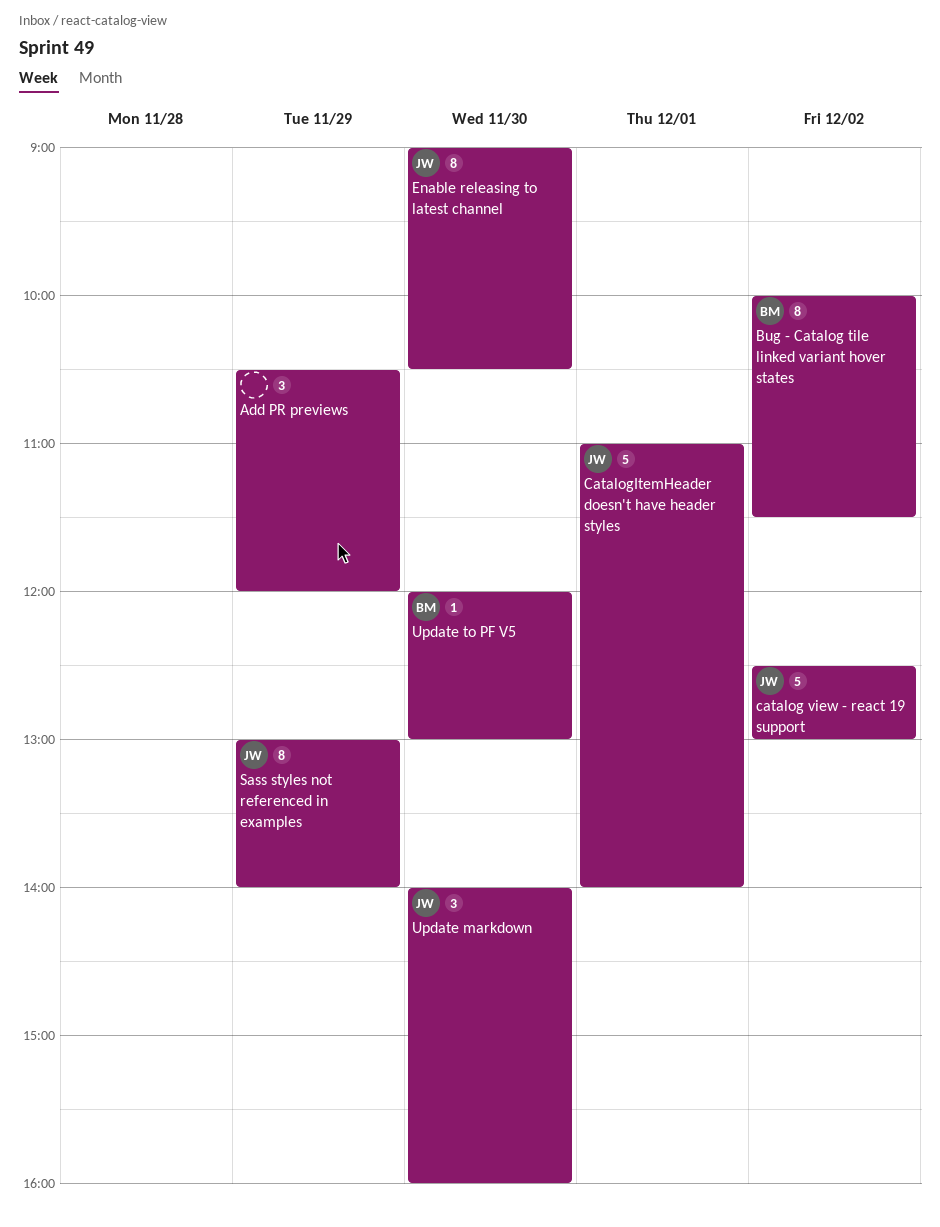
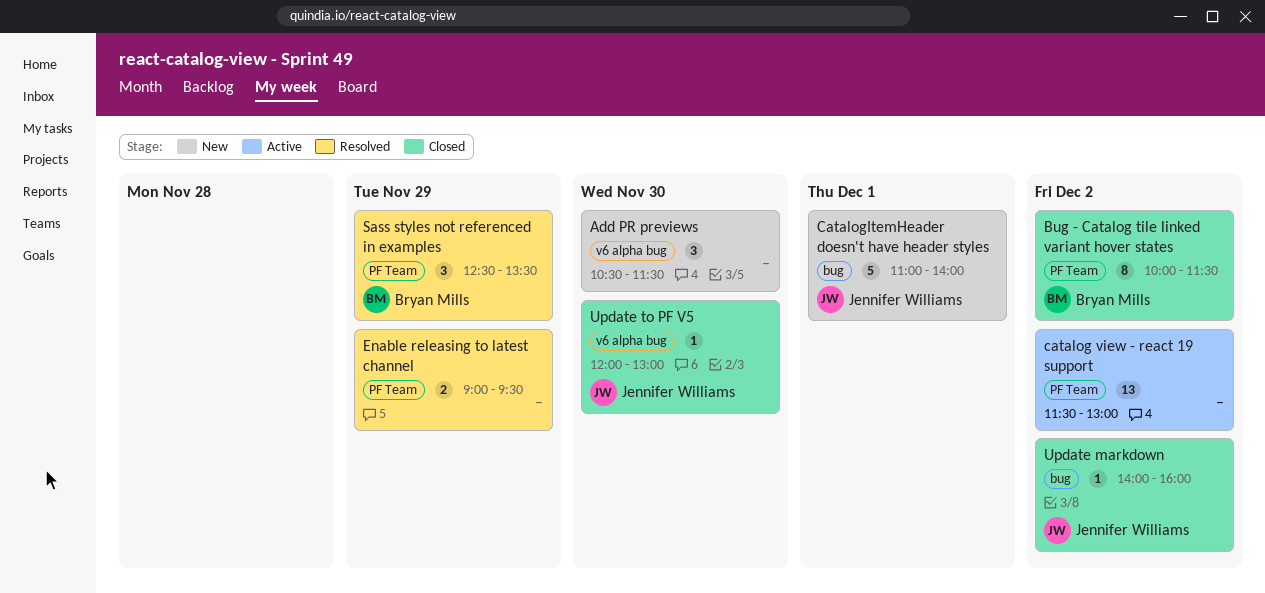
Add PR previews, day: Nov 29 -> Nov 30
Add PR previews, ends: 12:00 -> 11:30
catalog view - react 19 support, owner: Jennifer Williams -> none
catalog view - react 19 support, estimate: 5 -> 13
catalog view - react 19 support, begins: 12:30 -> 11:30
Enable releasing to latest channel, owner: Jennifer Williams -> none
Enable releasing to latest channel, estimate: 8 -> 2
Enable releasing to latest channel, day: Nov 30 -> Nov 29
Enable releasing to latest channel, ends: 10:30 -> 09:30
Sass styles not referenced in examples, owner: Jennifer Williams -> Bryan Mills
Sass styles not referenced in examples, estimate: 8 -> 3
Sass styles not referenced in examples, begins: 13:00 -> 12:30
Sass styles not referenced in examples, ends: 14:00 -> 13:30
Update markdown, estimate: 3 -> 1
Update markdown, day: Nov 30 -> Dec 2
Update to PF V5, owner: Bryan Mills -> Jennifer Williams

